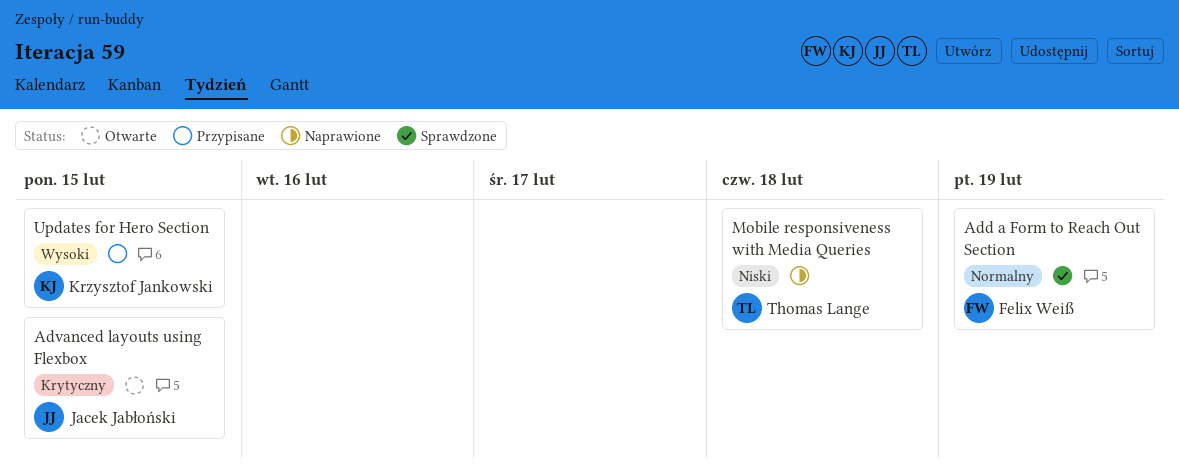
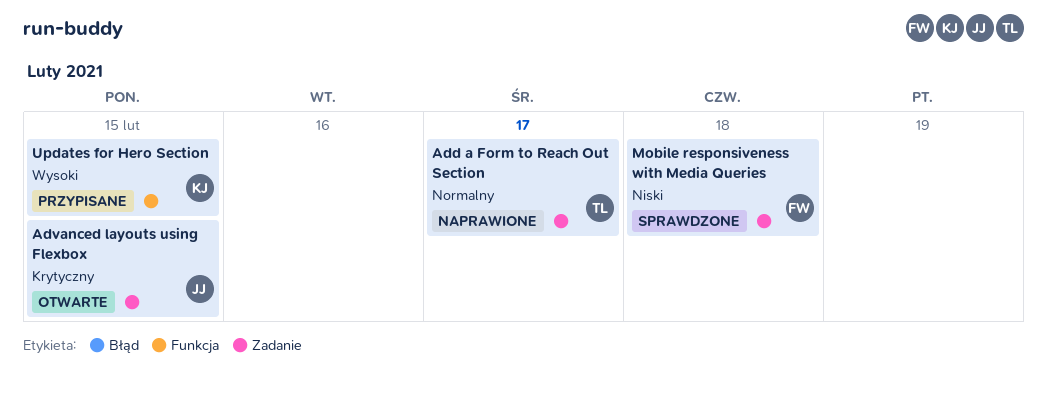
Add a Form to Reach Out Section, status: Sprawdzone -> Naprawione
Add a Form to Reach Out Section, owner: Felix Weiß -> Thomas Lange
Add a Form to Reach Out Section, due: Feb 19 -> Feb 17
Mobile responsiveness with Media Queries, status: Naprawione -> Sprawdzone
Mobile responsiveness with Media Queries, owner: Thomas Lange -> Felix Weiß

